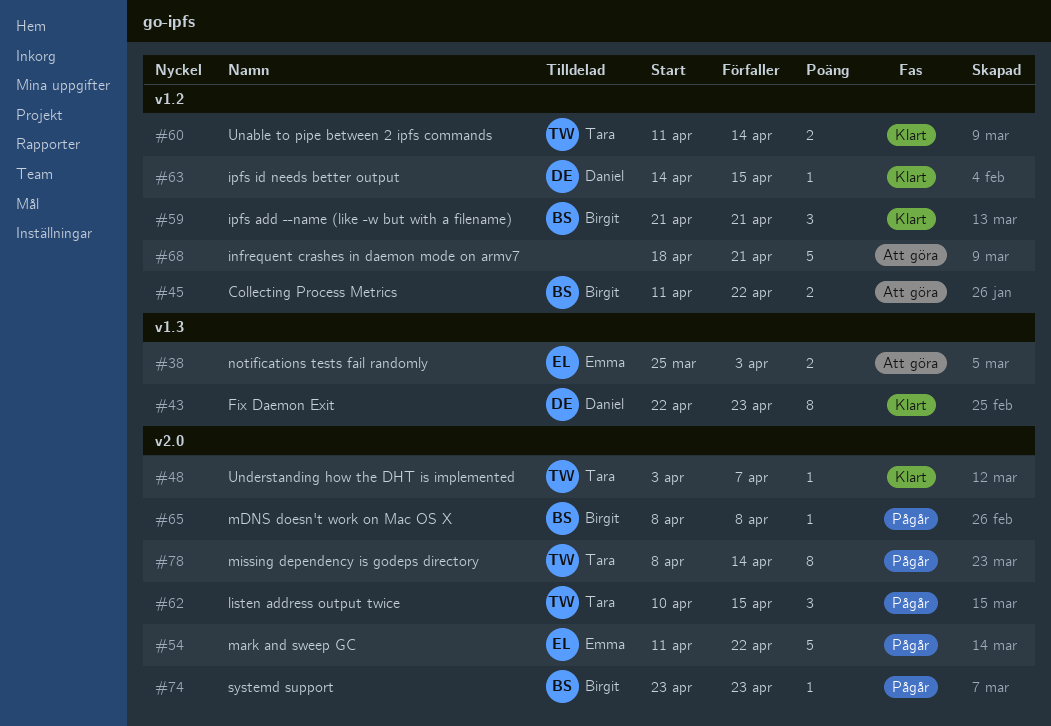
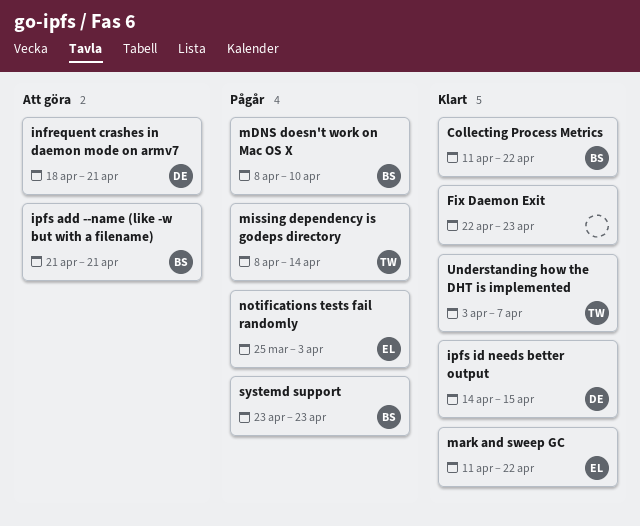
Collecting Process Metrics, status: Att göra -> Klart
Fix Daemon Exit, owner: Daniel -> none
infrequent crashes in daemon mode on armv7, owner: none -> Daniel
ipfs add --name (like -w but with a filename), status: Klart -> Att göra
listen address output twice: present -> none
mark and sweep GC, status: Pågår -> Klart
mDNS doesn't work on Mac OS X, due: Apr 8 -> Apr 10
notifications tests fail randomly, status: Att göra -> Pågår
Unable to pipe between 2 ipfs commands: present -> none

